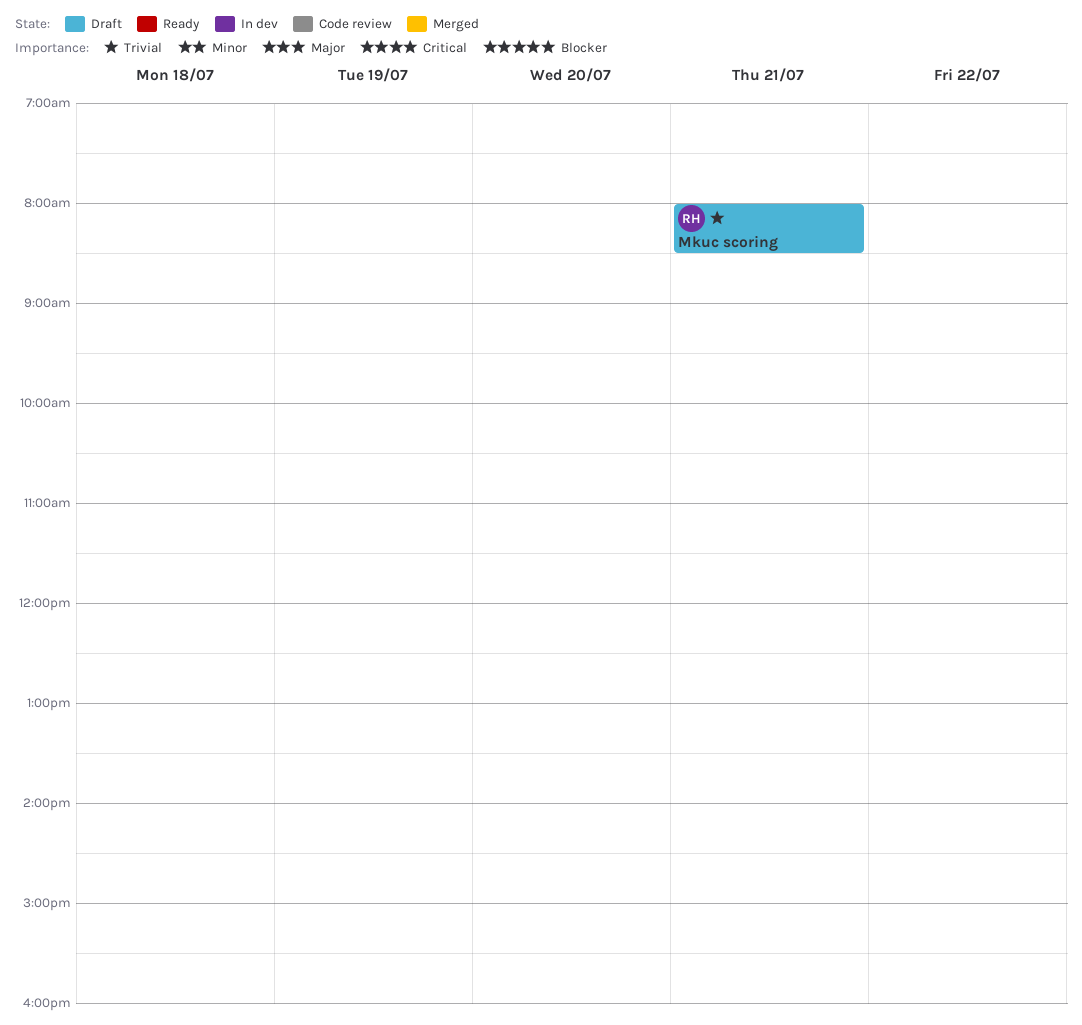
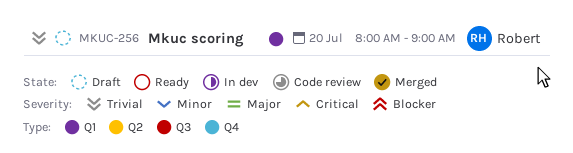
Mkuc scoring, day: Jul 21 -> Jul 20
Mkuc scoring, ends: 08:30 -> 09:00

